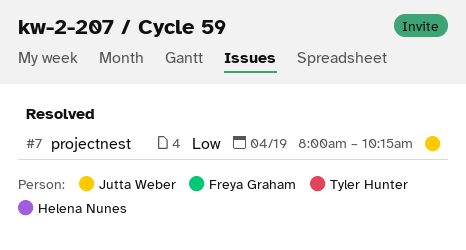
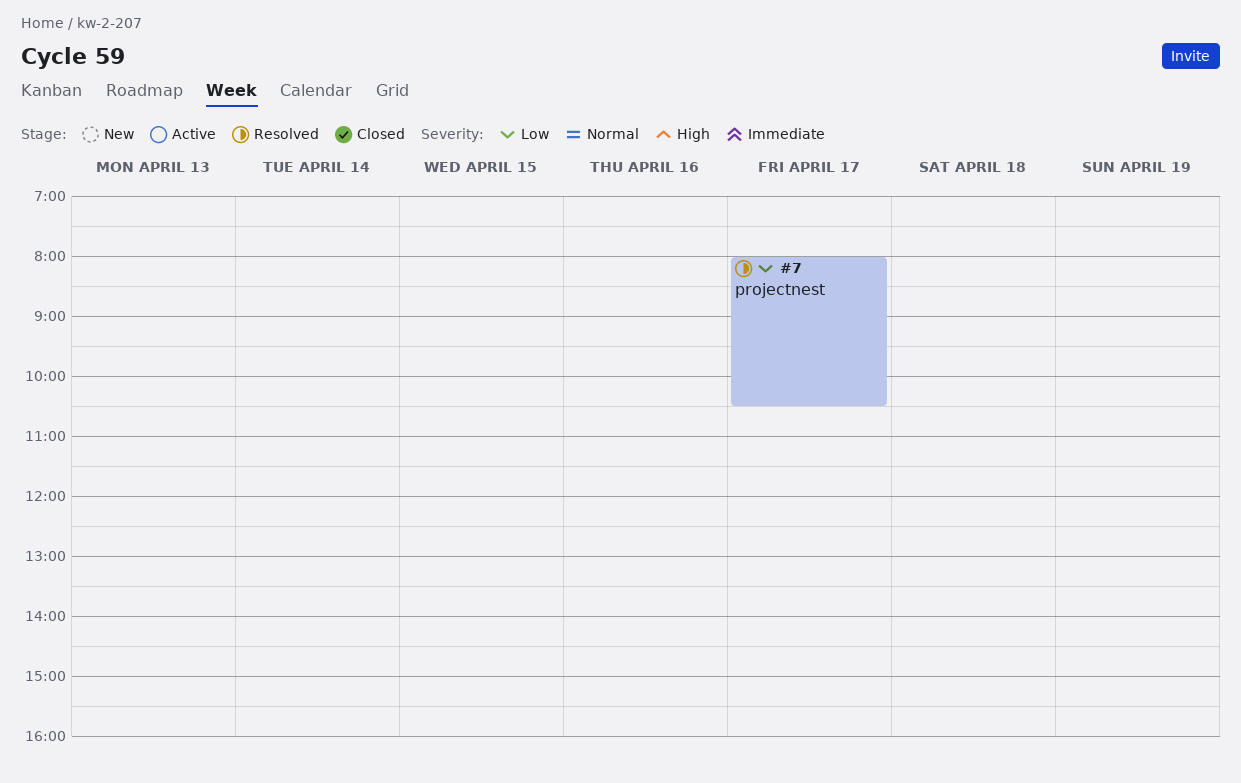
#7, day: Apr 19 -> Apr 17
#7, ends: 10:15 -> 10:30

